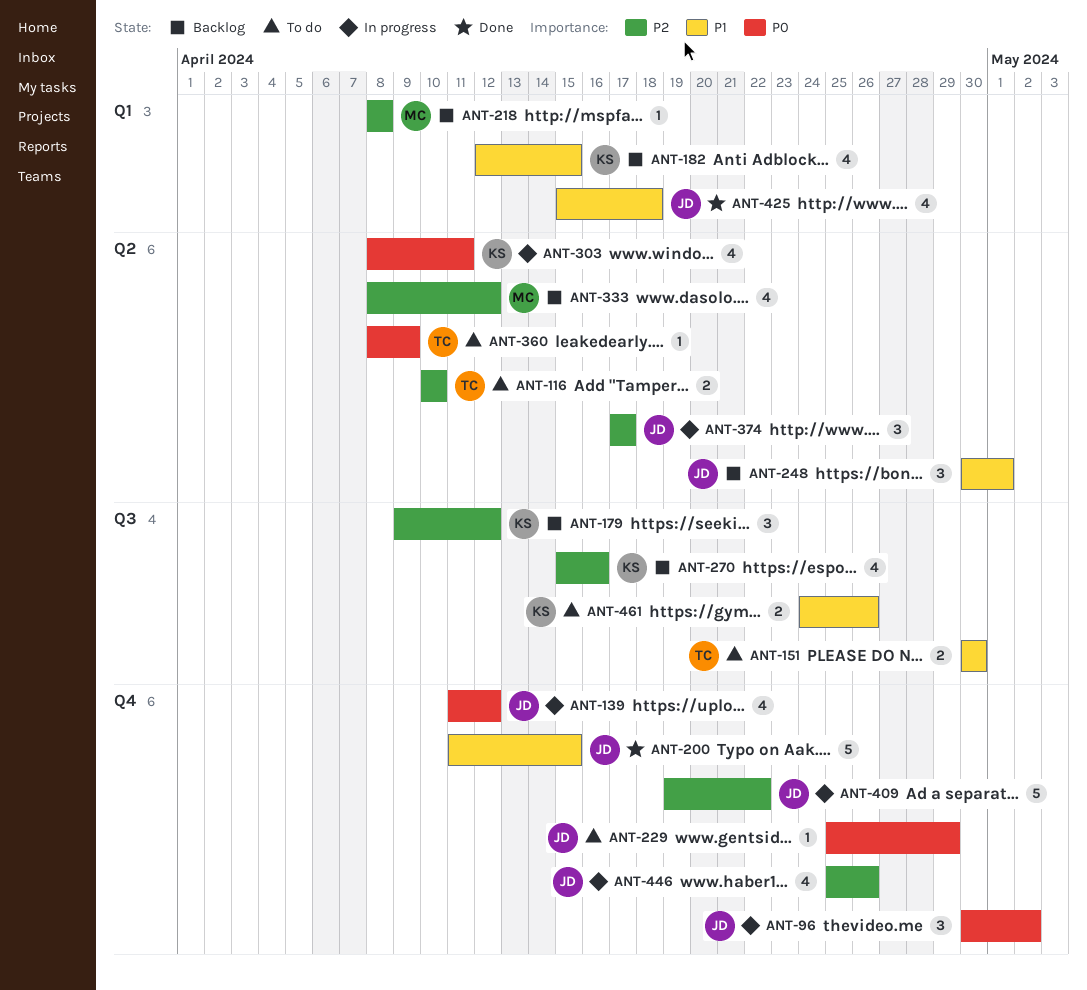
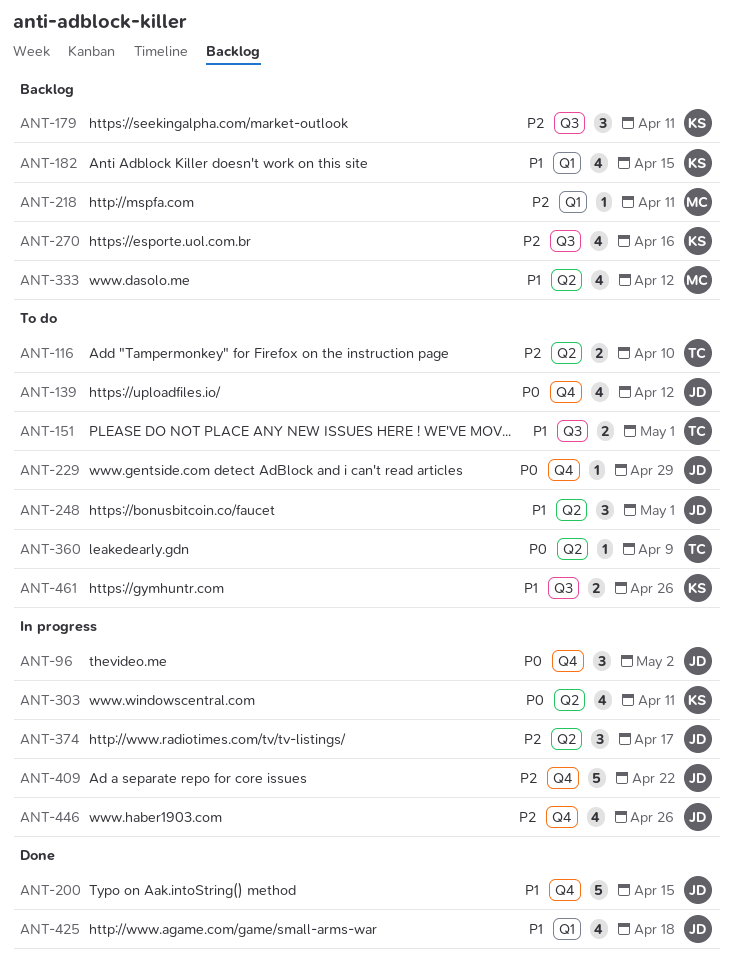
ANT-139, status: In progress -> To do
ANT-151, due: Apr 30 -> May 1
ANT-179, due: Apr 12 -> Apr 11
ANT-218, due: Apr 8 -> Apr 11
ANT-248, status: Backlog -> To do
ANT-333, priority: P2 -> P1

